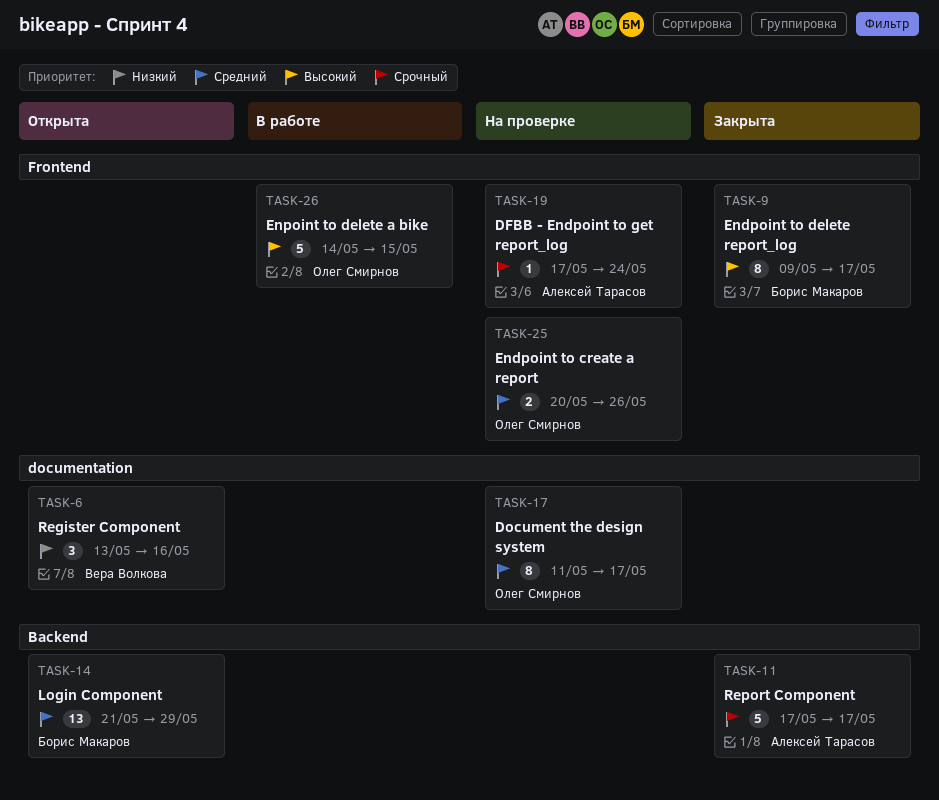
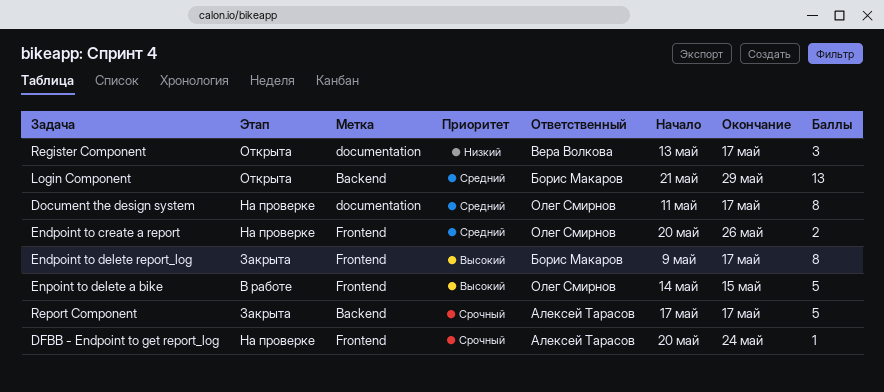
DFBB - Endpoint to get report_log, start: May 17 -> May 20
Register Component, due: May 16 -> May 17

